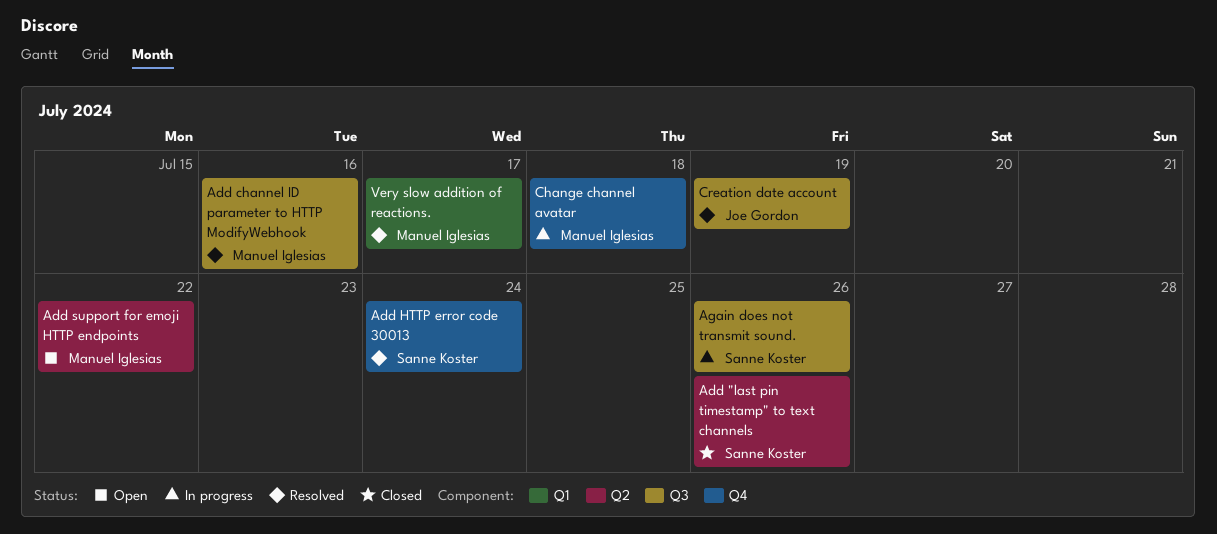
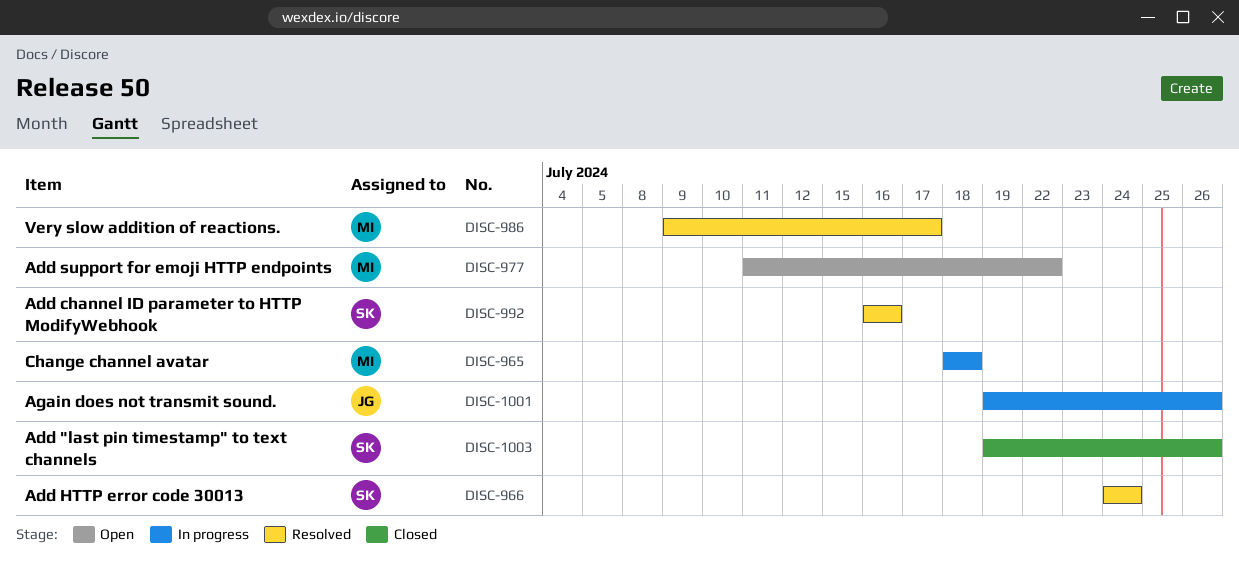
Add channel ID parameter to HTTP ModifyWebhook, owner: Manuel Iglesias -> Sanne Koster
Again does not transmit sound., owner: Sanne Koster -> Joe Gordon
Creation date account: present -> none

